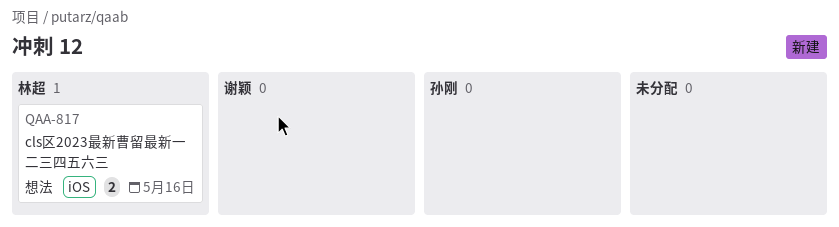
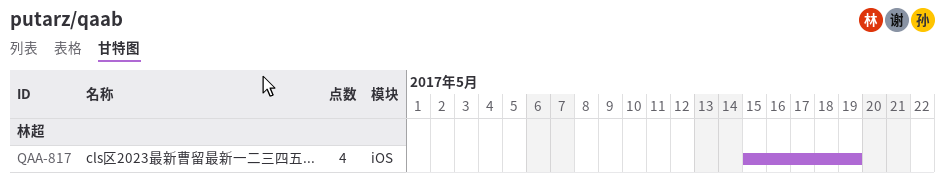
QAA-817, estimate: 2 -> 4
QAA-817, due: May 16 -> May 19

